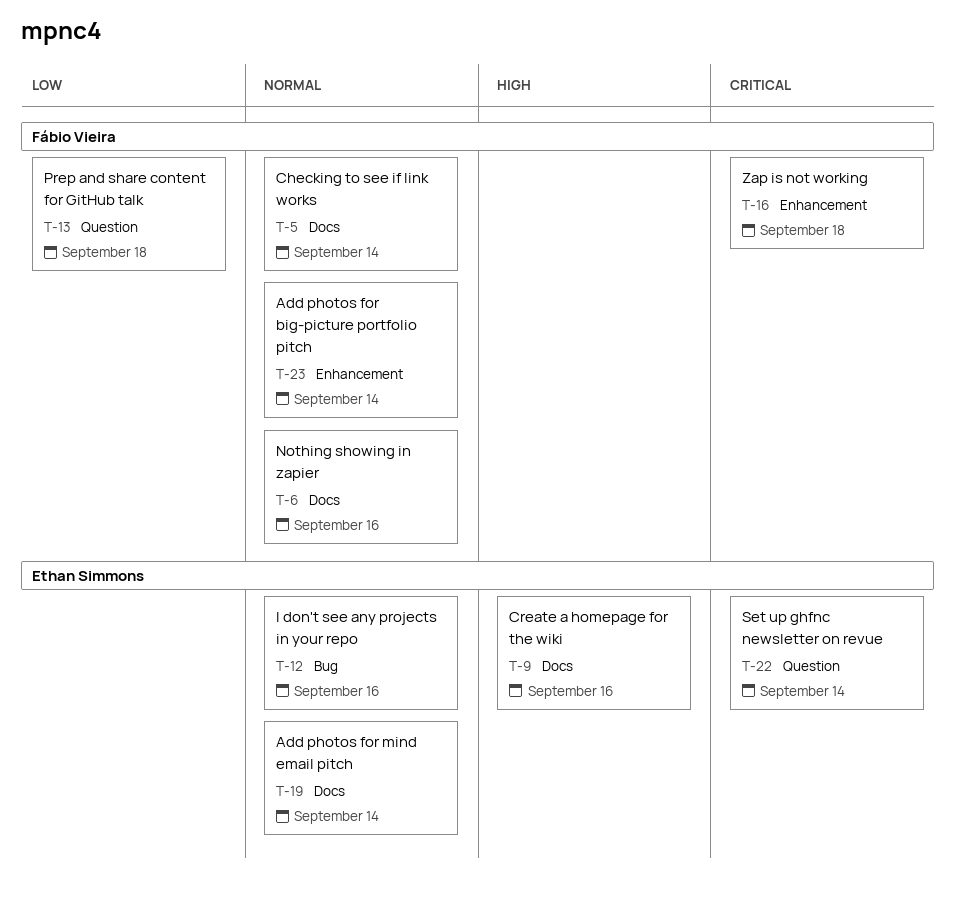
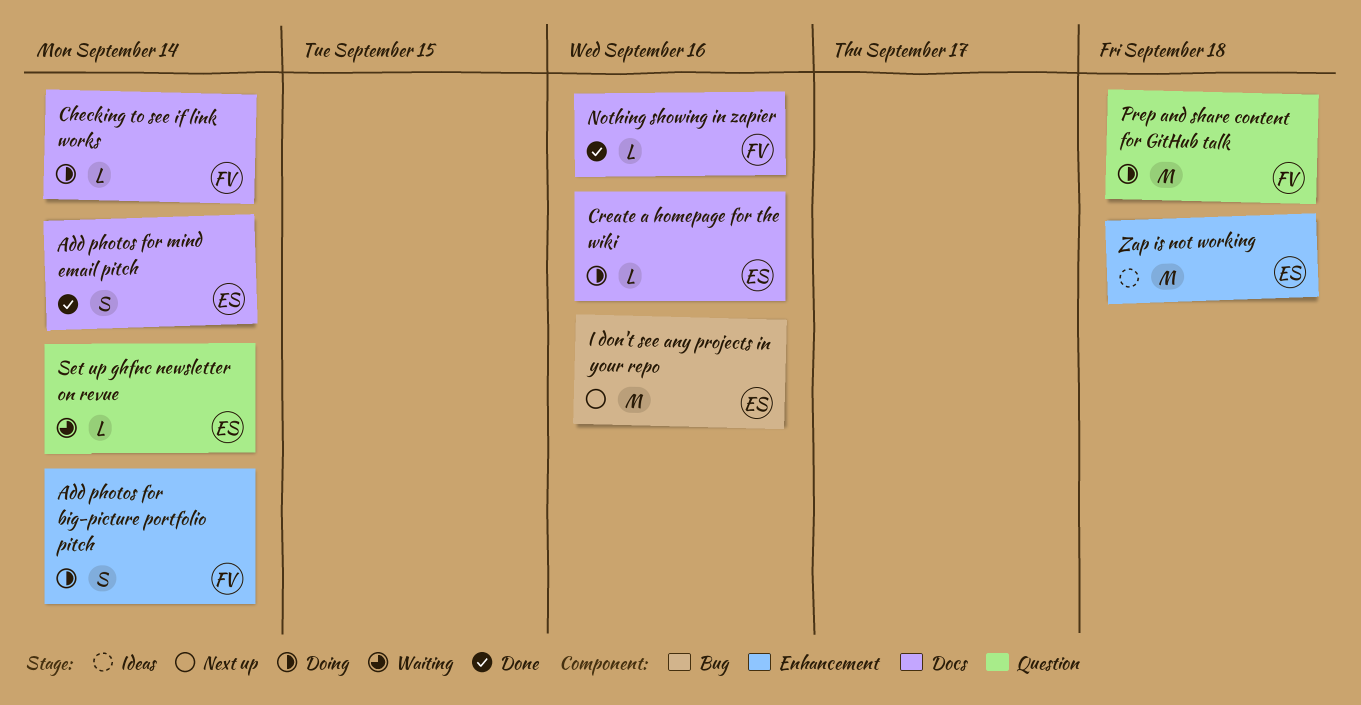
Zap is not working, owner: Fábio Vieira -> Ethan Simmons

